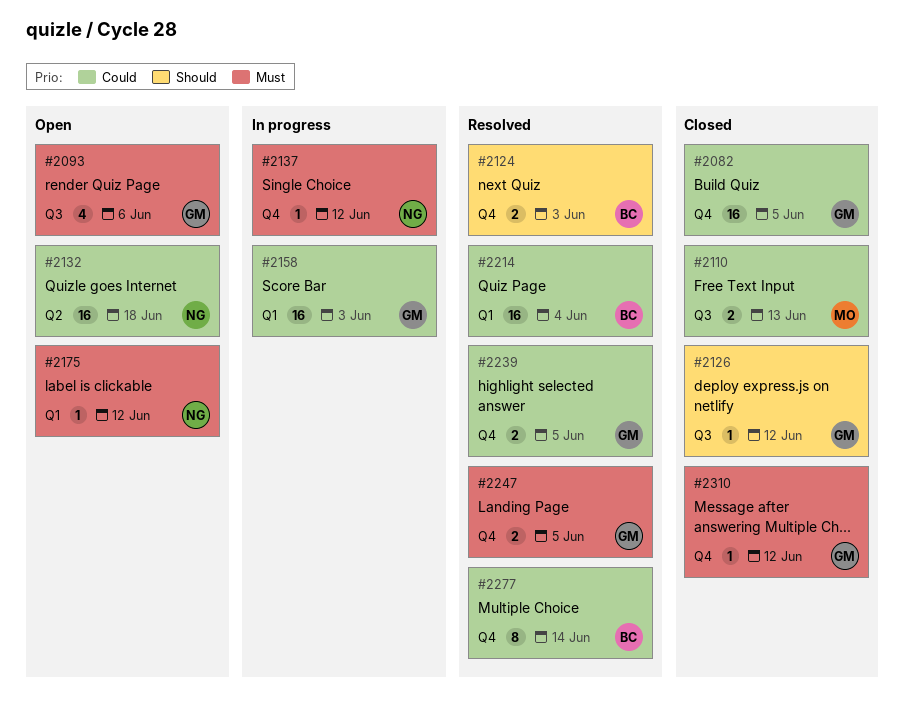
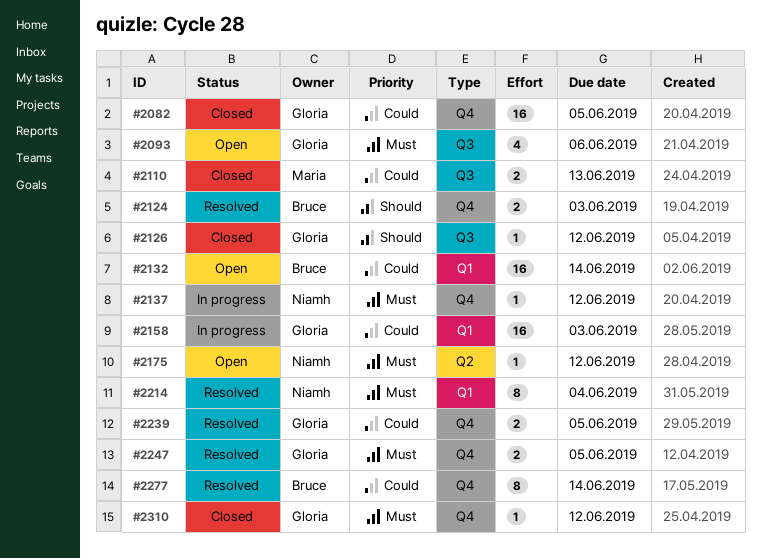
#2132, owner: Niamh -> Bruce
#2132, label: Q2 -> Q1
#2132, due: Jun 18 -> Jun 14
#2175, label: Q1 -> Q2
#2214, owner: Bruce -> Niamh
#2214, priority: Could -> Must
#2214, estimate: 16 -> 8

